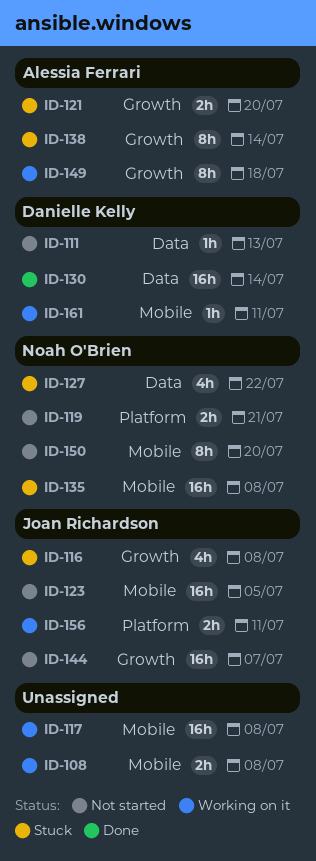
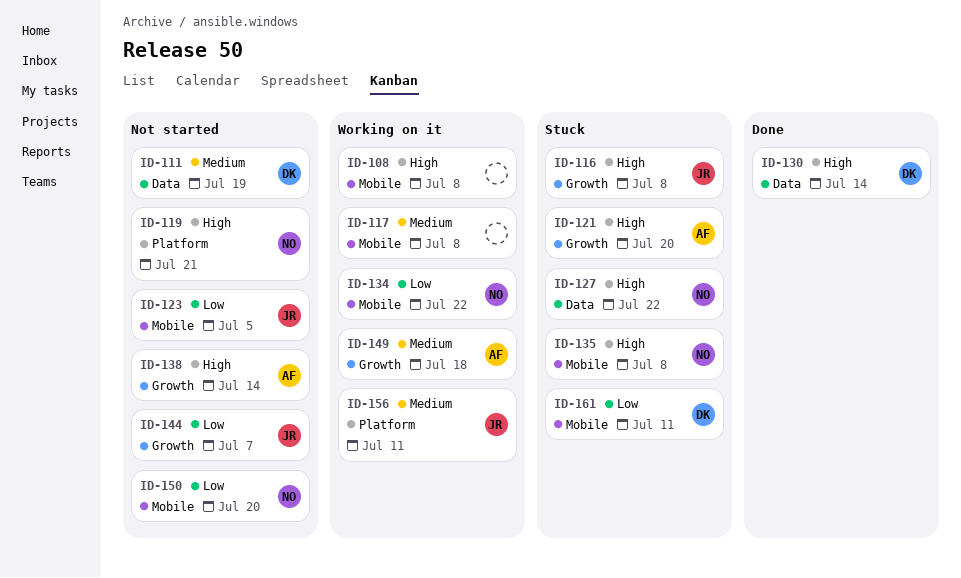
ID-111, due: Jul 13 -> Jul 19
ID-134: none -> present
ID-138, status: Stuck -> Not started
ID-161, status: Working on it -> Stuck

